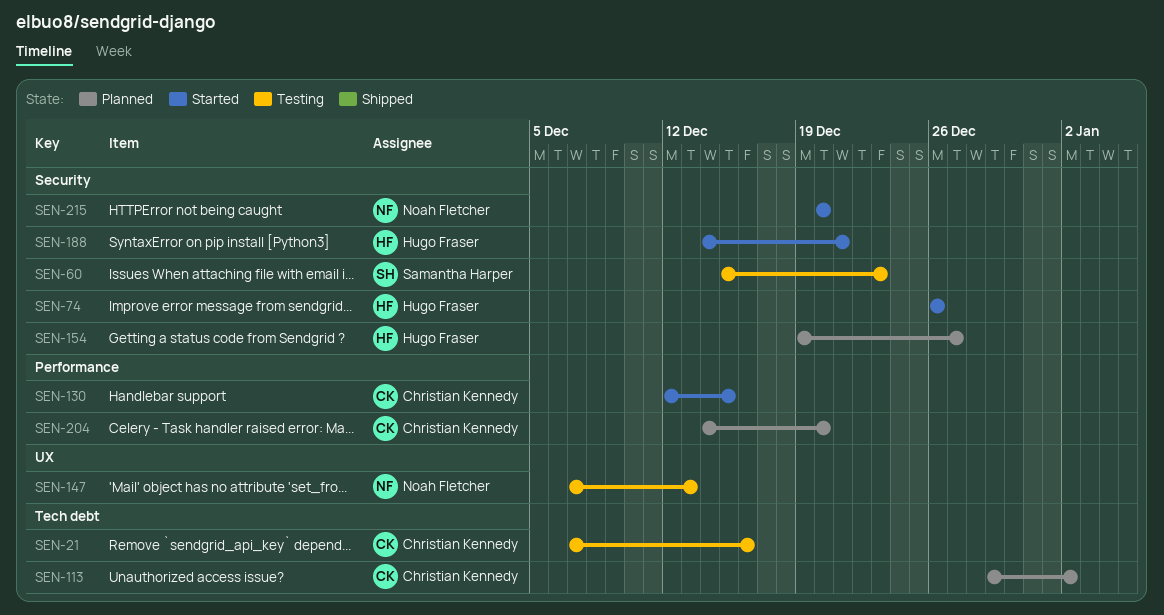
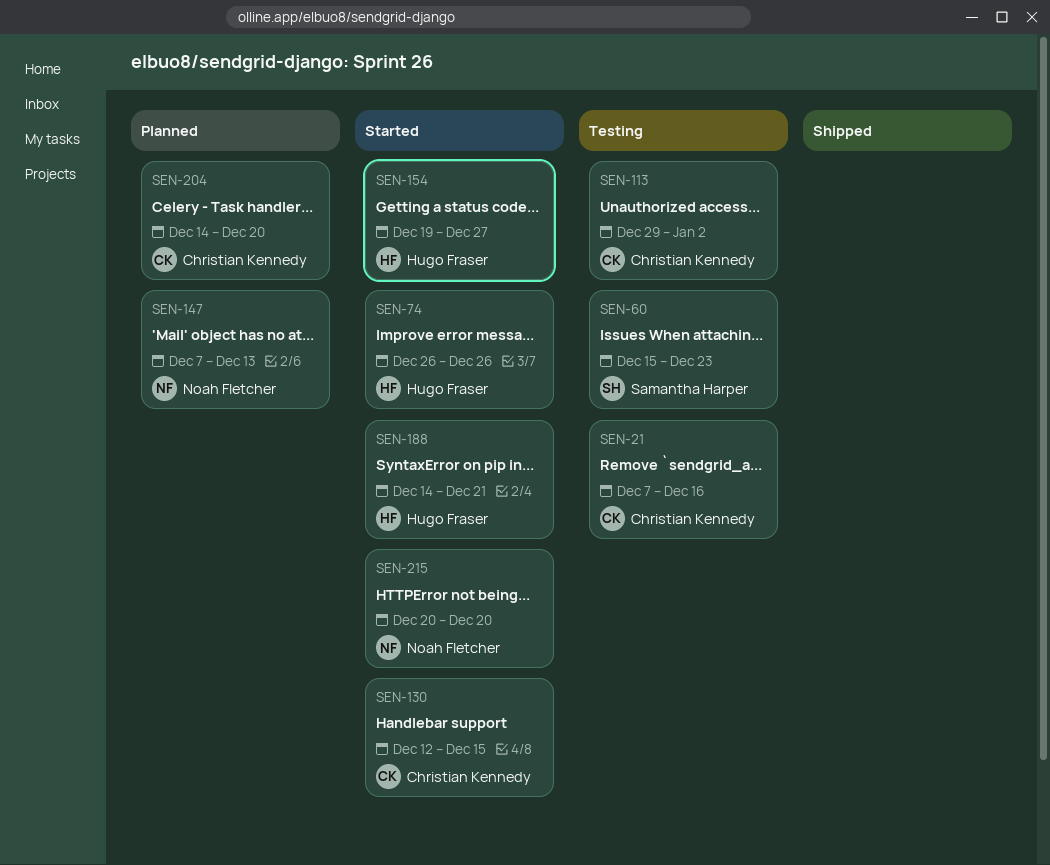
SEN-113, status: Planned -> Testing
SEN-147, status: Testing -> Planned
SEN-154, status: Planned -> Started

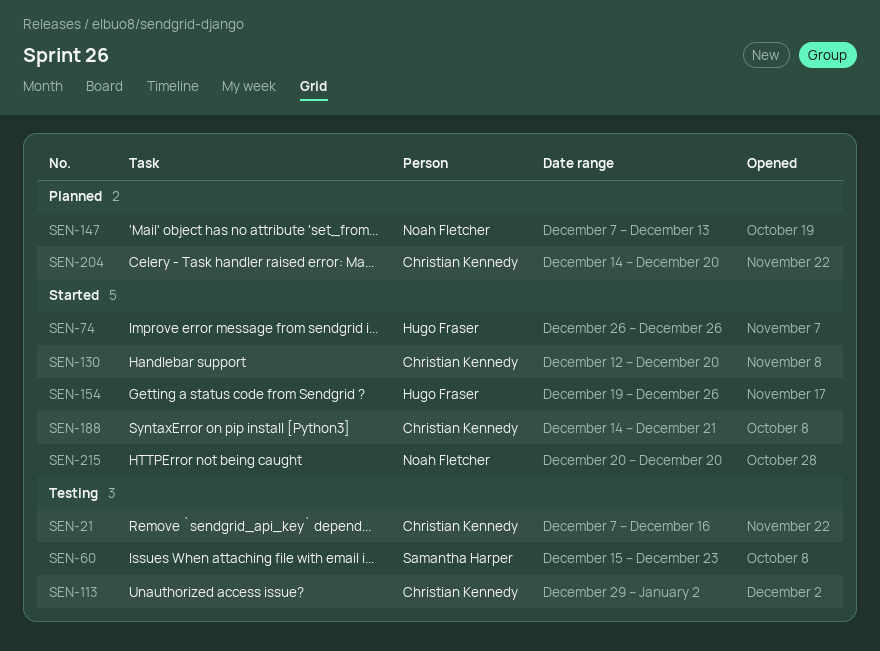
SEN-130, due: Dec 15 -> Dec 20
SEN-154, due: Dec 27 -> Dec 26
SEN-188, owner: Hugo Fraser -> Christian Kennedy

